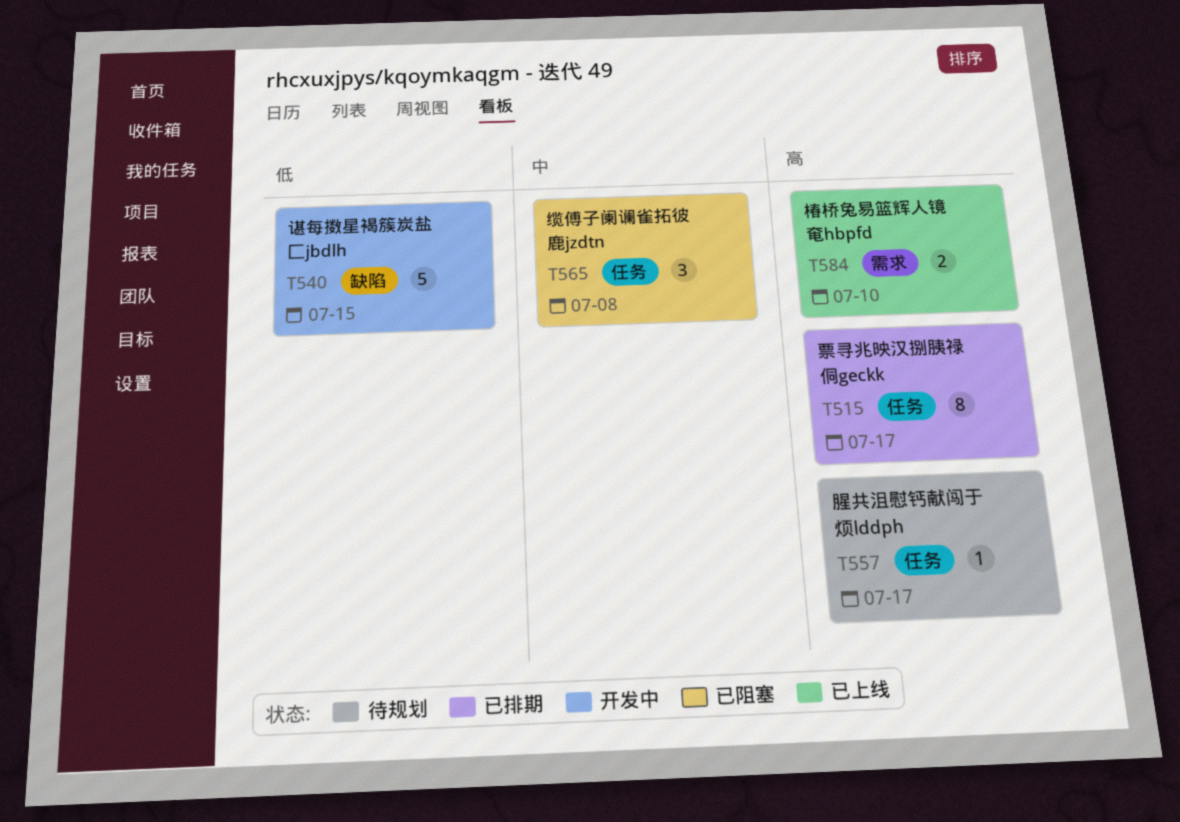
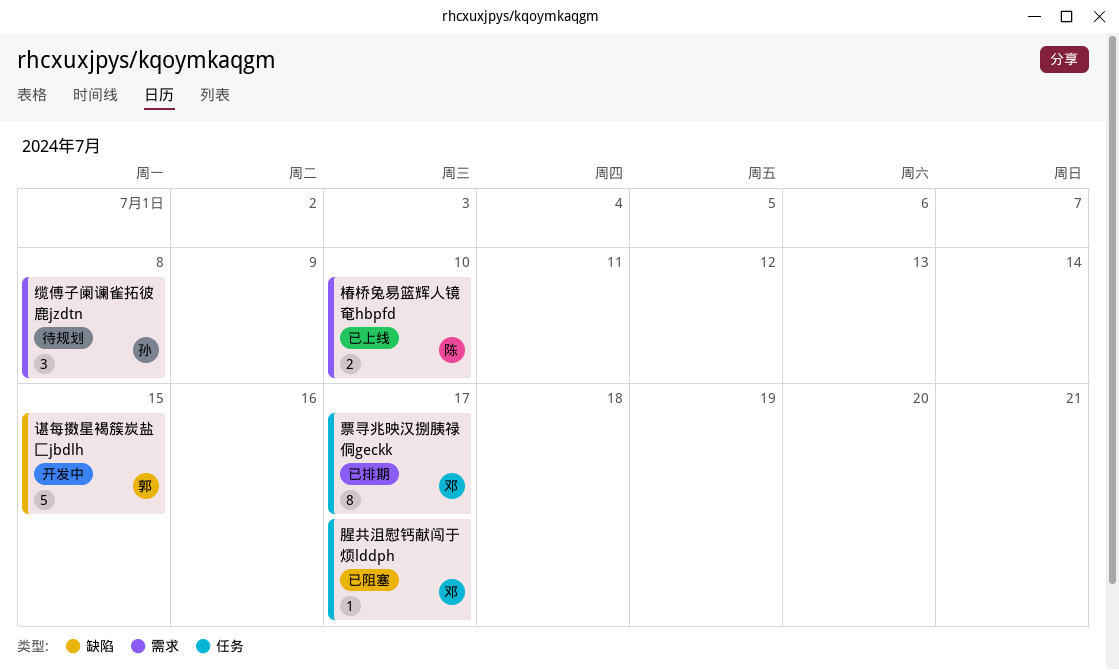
缆傅子阑谰雀拓彼鹿jzdtn, status: 已阻塞 -> 待规划
缆傅子阑谰雀拓彼鹿jzdtn, label: 任务 -> 需求
腥共沮慰钙献闯于烦lddph, status: 待规划 -> 已阻塞

